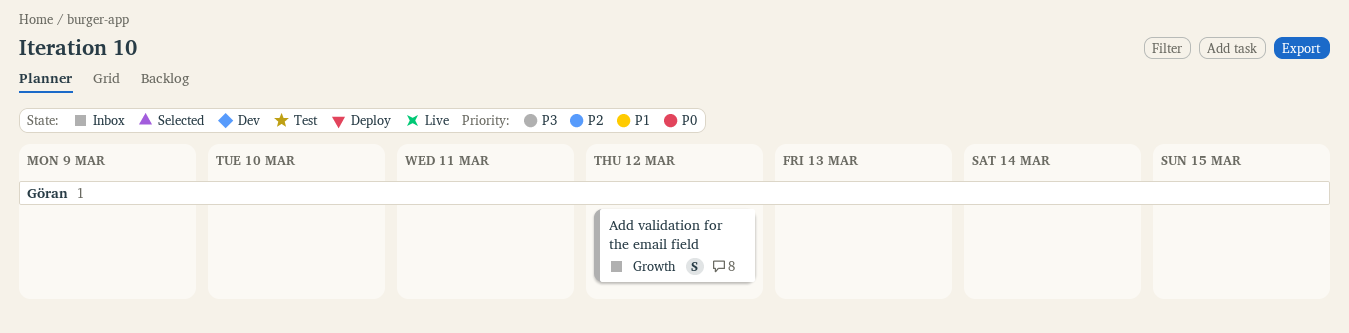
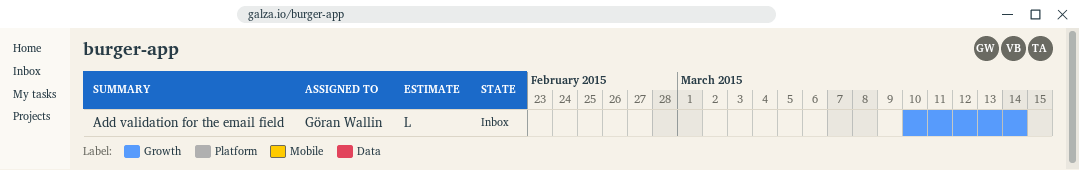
Add validation for the email field, estimate: S -> L
Add validation for the email field, due: Mar 12 -> Mar 14

